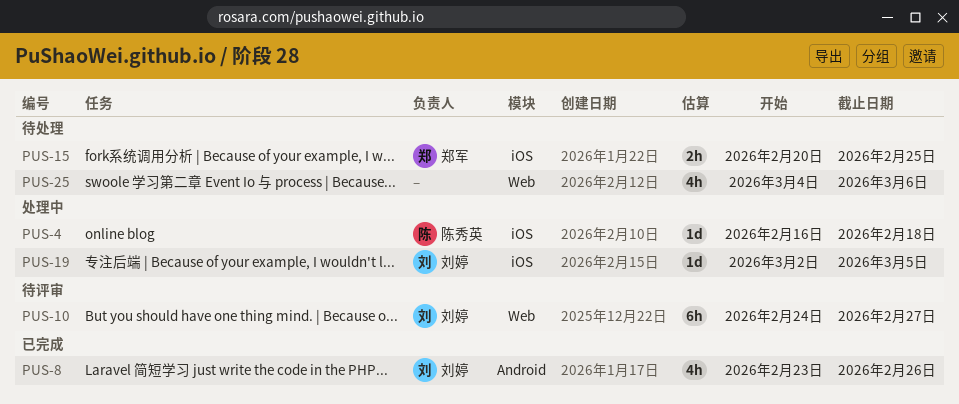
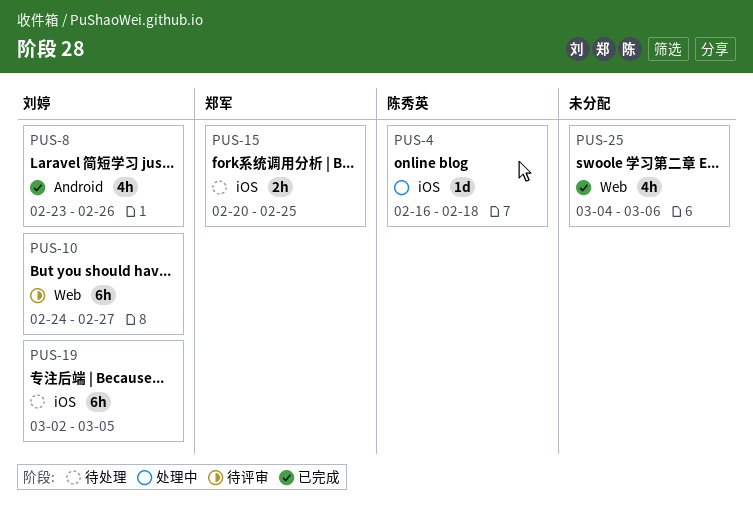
PUS-19, status: 处理中 -> 待处理
PUS-19, estimate: 1d -> 6h
PUS-25, status: 待处理 -> 已完成

